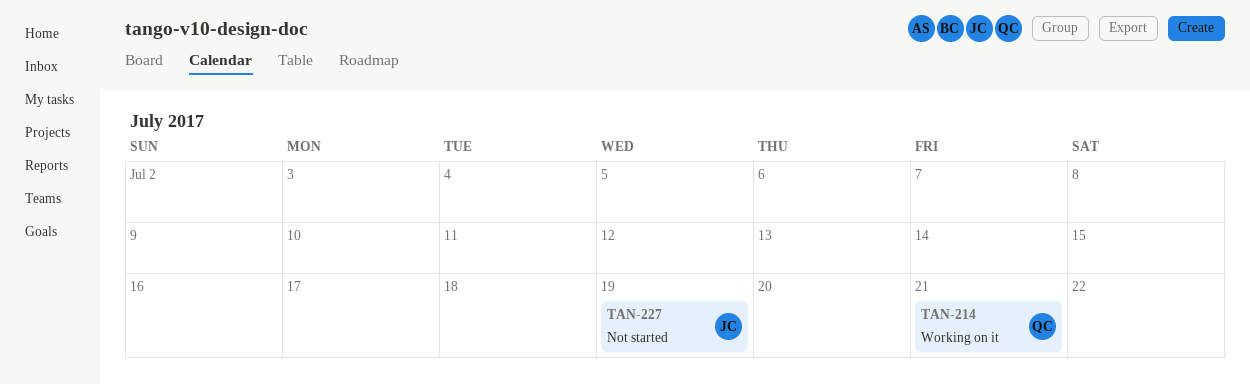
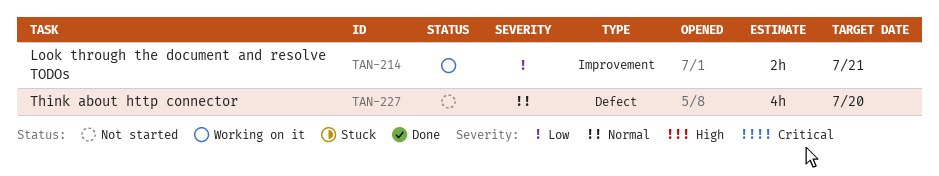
TAN-227, due: Jul 19 -> Jul 20

